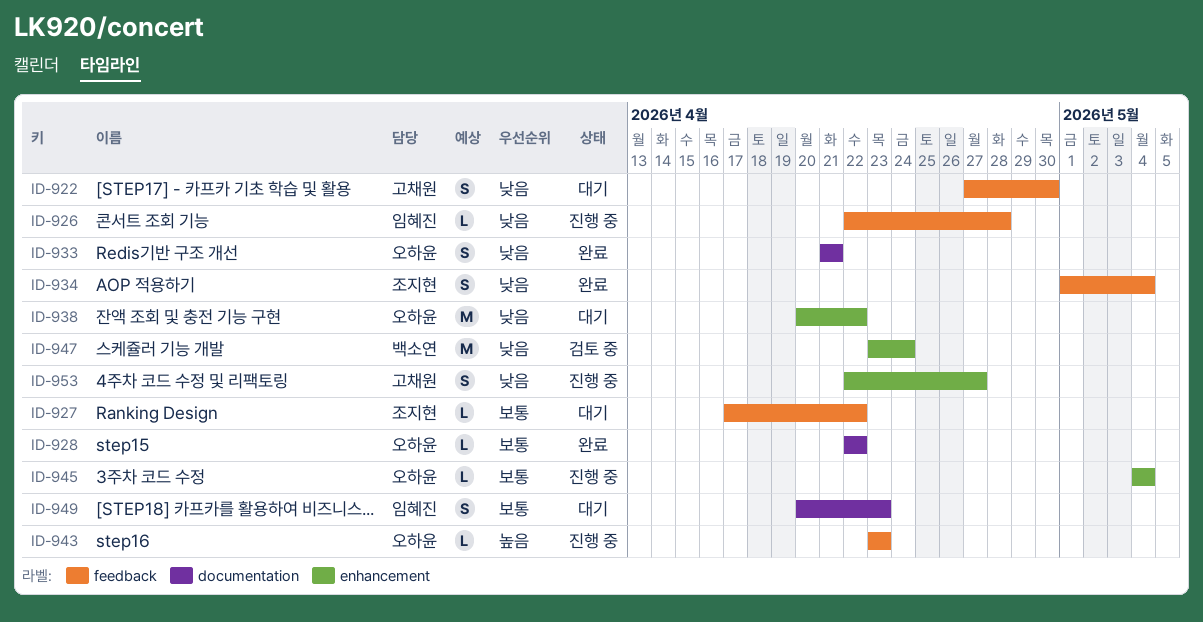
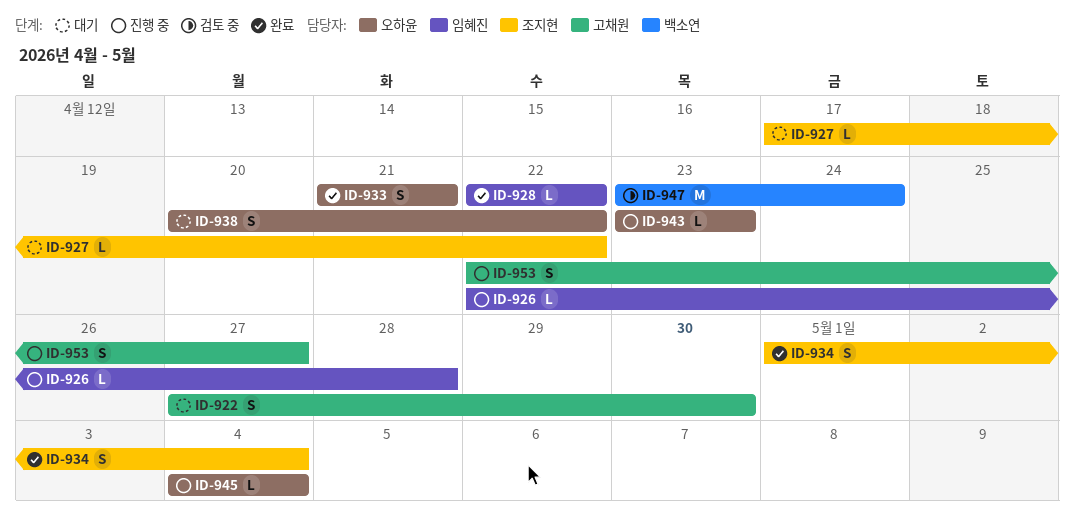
ID-928, owner: 오하윤 -> 임혜진
ID-938, estimate: M -> S
ID-949: present -> none

